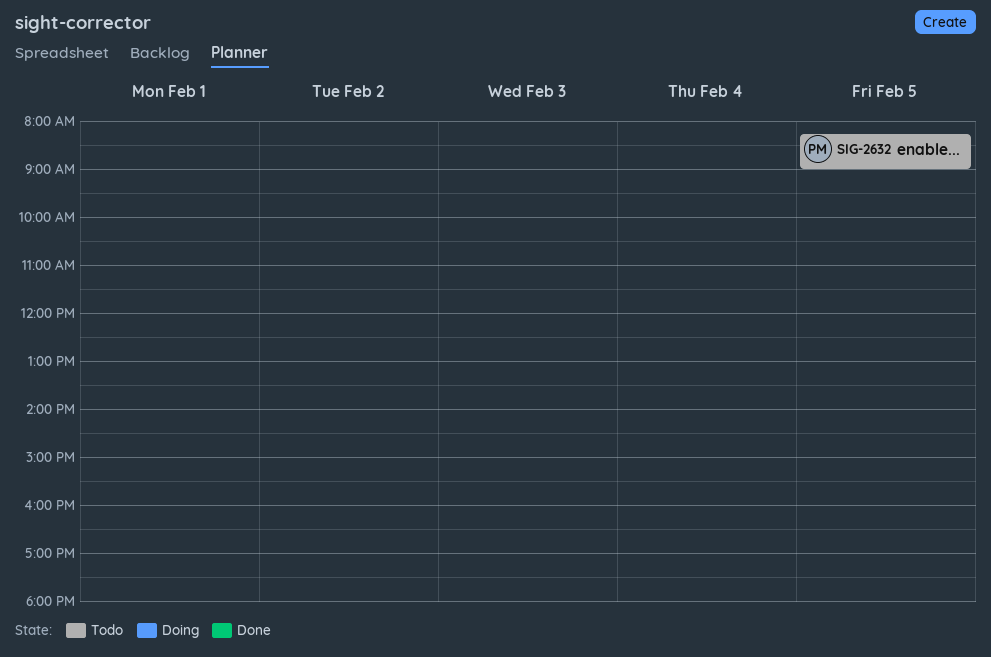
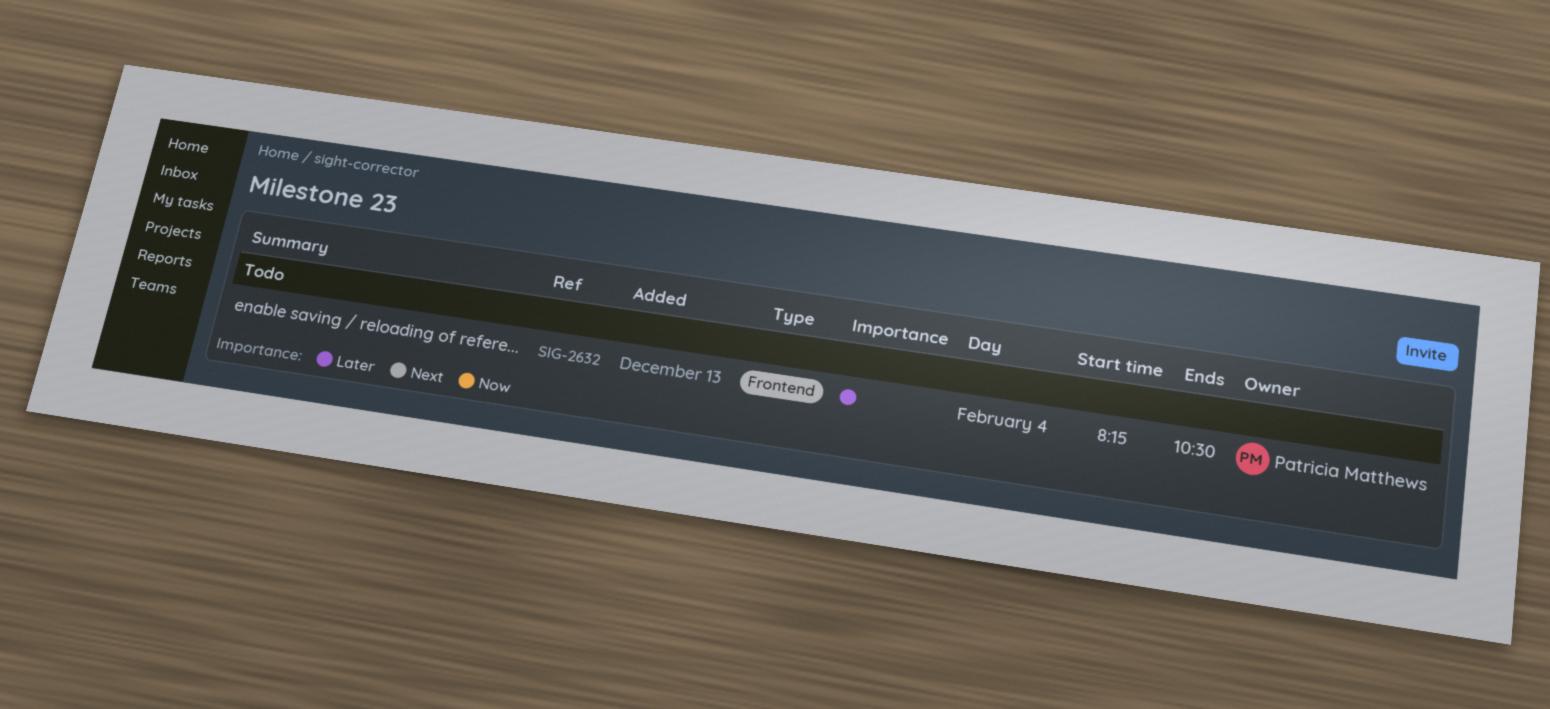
SIG-2632, day: Feb 5 -> Feb 4
SIG-2632, ends: 09:00 -> 10:30

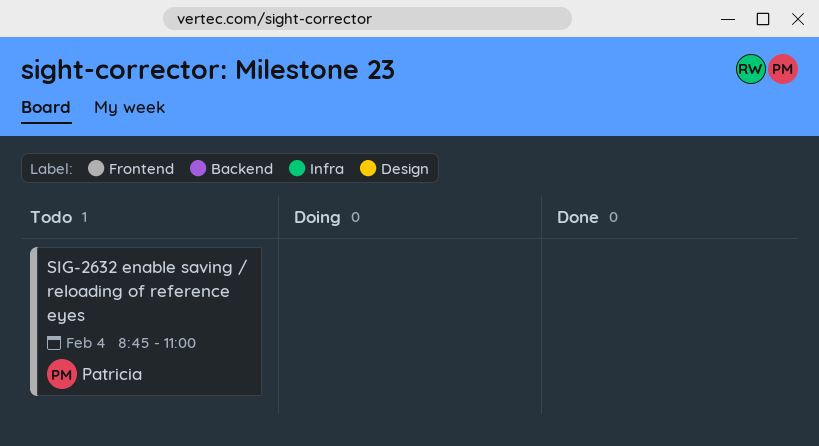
SIG-2632, begins: 08:15 -> 08:45
SIG-2632, ends: 10:30 -> 11:00

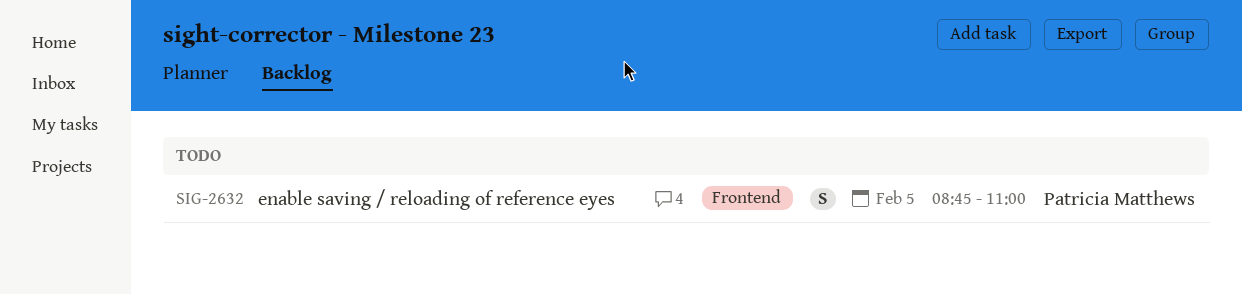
SIG-2632, day: Feb 4 -> Feb 5

